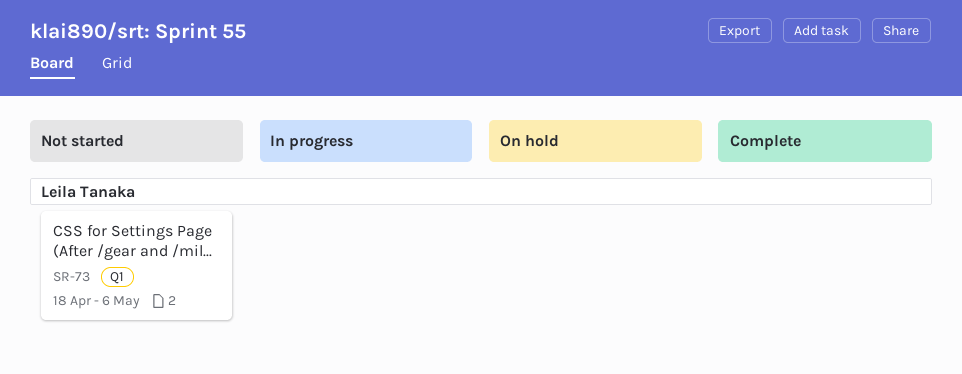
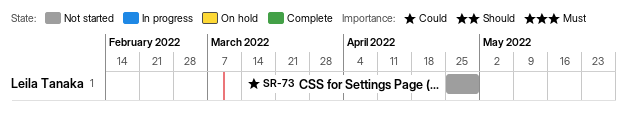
SR-73, start: Apr 18 -> Apr 25
SR-73, due: May 6 -> Apr 29

